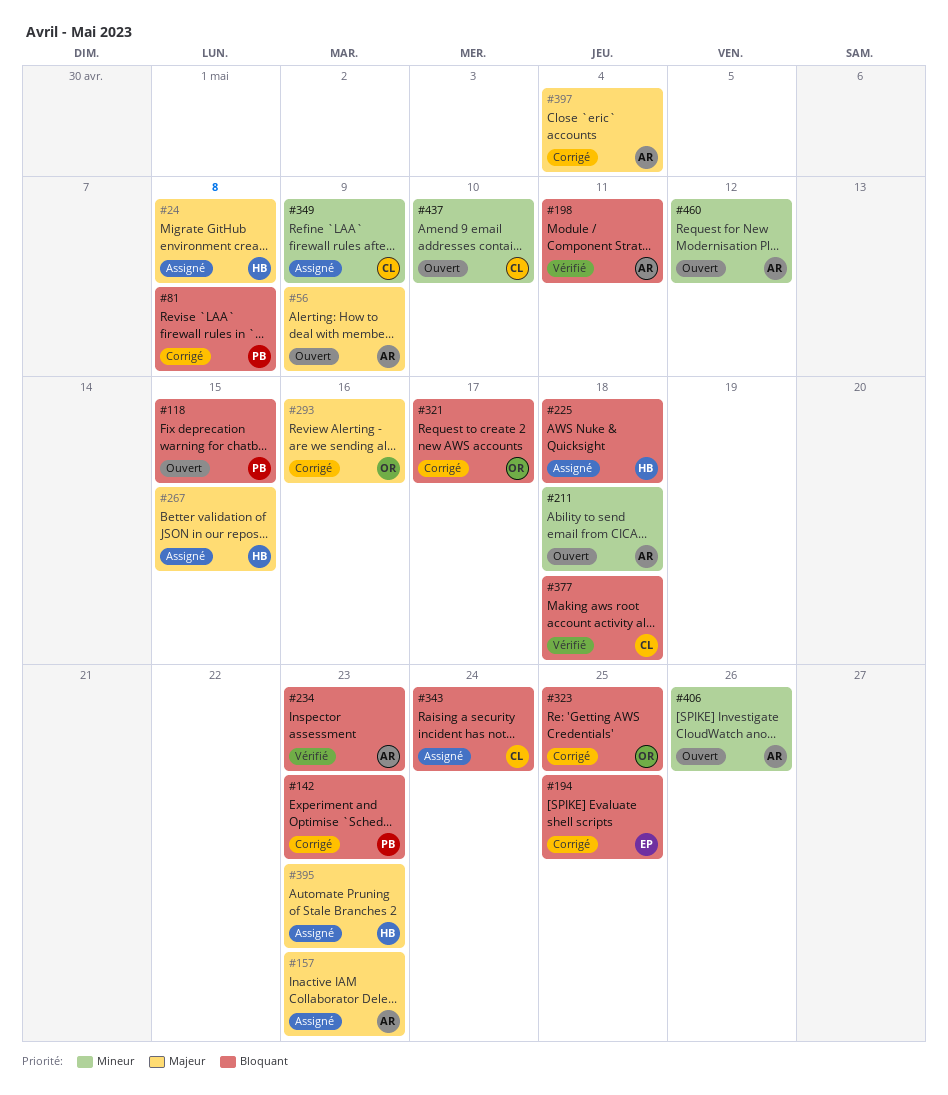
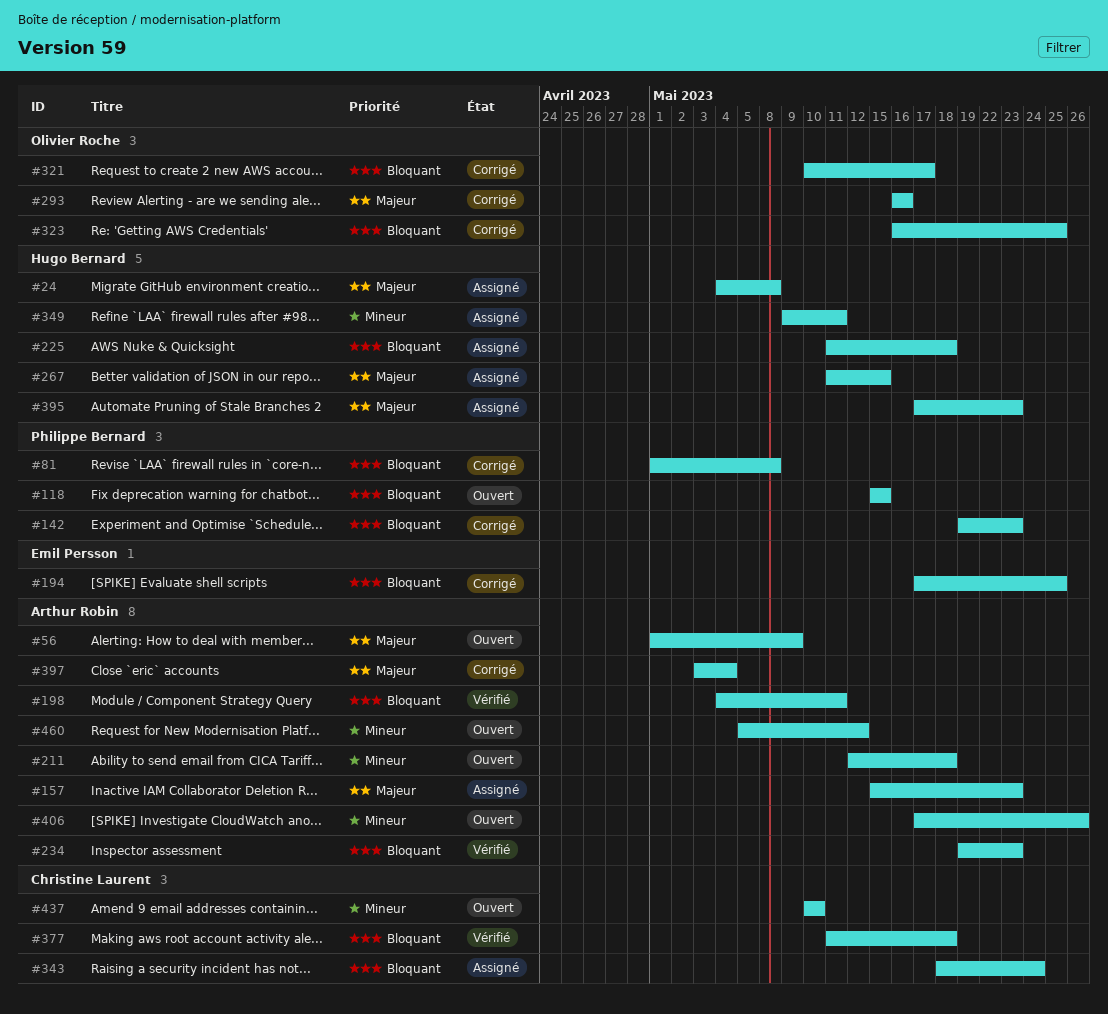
#349, owner: Christine Laurent -> Hugo Bernard
#349, due: May 9 -> May 11

